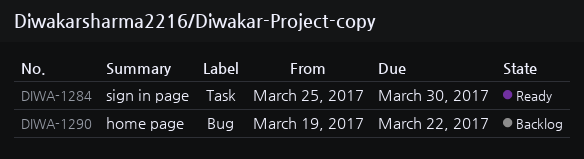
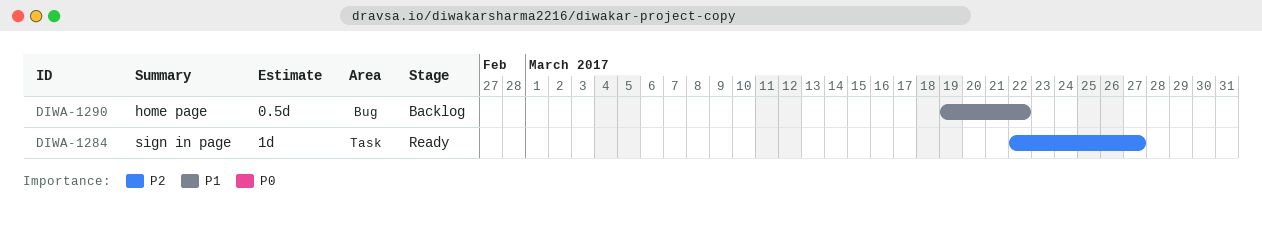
DIWA-1284, start: Mar 25 -> Mar 22
DIWA-1284, due: Mar 30 -> Mar 27

